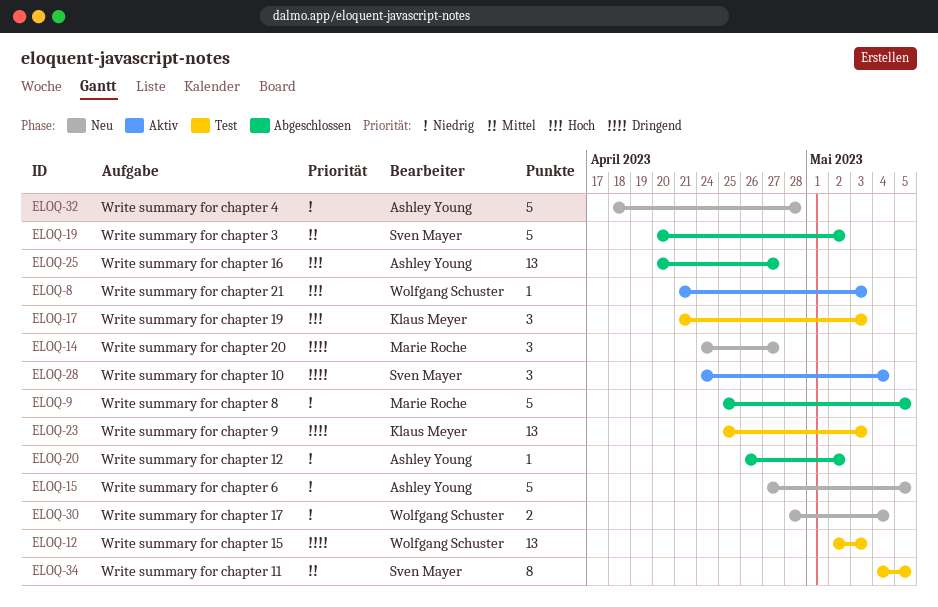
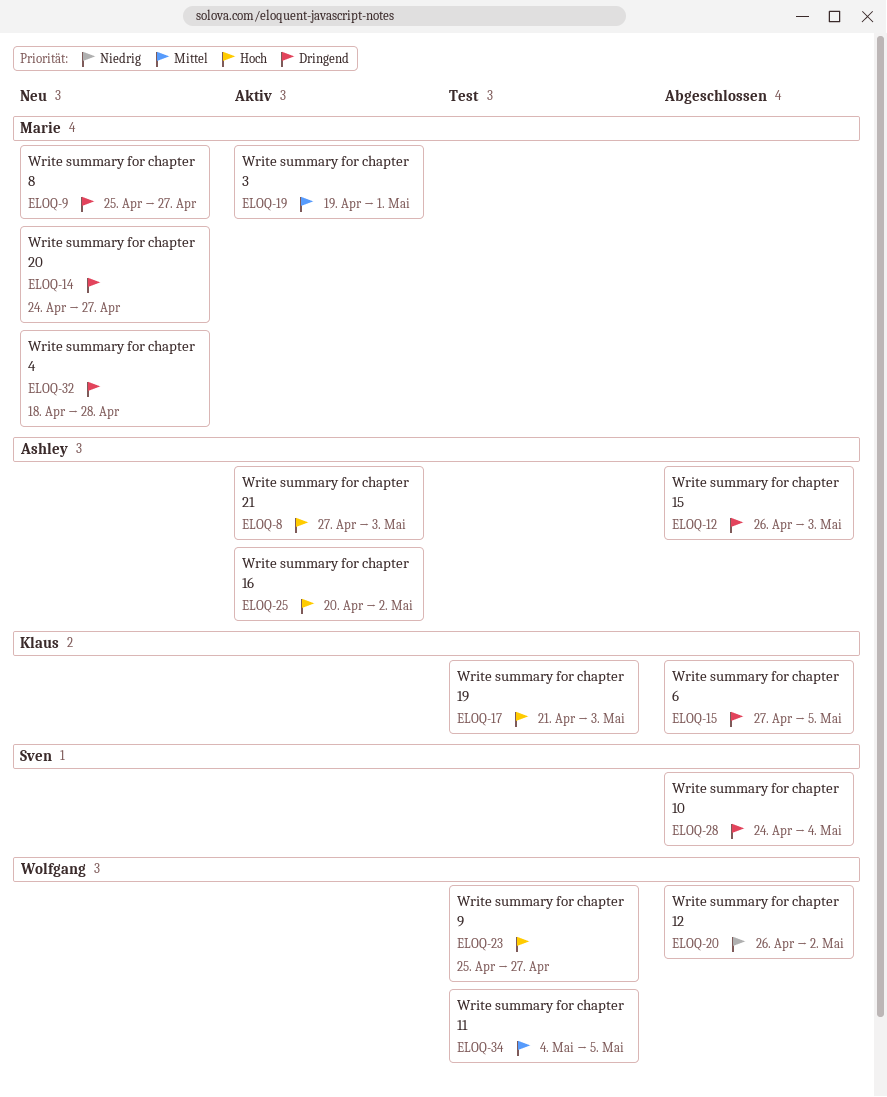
ELOQ-8, owner: Wolfgang Schuster -> Ashley Young
ELOQ-8, start: Apr 21 -> Apr 27
ELOQ-9, status: Abgeschlossen -> Neu
ELOQ-9, priority: Niedrig -> Dringend
ELOQ-9, due: May 5 -> Apr 27
ELOQ-12, status: Test -> Abgeschlossen
ELOQ-12, owner: Wolfgang Schuster -> Ashley Young
ELOQ-12, start: May 2 -> Apr 26
ELOQ-15, status: Neu -> Abgeschlossen
ELOQ-15, owner: Ashley Young -> Klaus Meyer
ELOQ-15, priority: Niedrig -> Dringend
ELOQ-19, status: Abgeschlossen -> Aktiv
ELOQ-19, owner: Sven Mayer -> Marie Roche
ELOQ-19, start: Apr 20 -> Apr 19
ELOQ-19, due: May 2 -> May 1
ELOQ-20, owner: Ashley Young -> Wolfgang Schuster
ELOQ-23, owner: Klaus Meyer -> Wolfgang Schuster
ELOQ-23, priority: Dringend -> Hoch
ELOQ-23, due: May 3 -> Apr 27
ELOQ-25, status: Abgeschlossen -> Aktiv
ELOQ-25, due: Apr 27 -> May 2
ELOQ-28, status: Aktiv -> Abgeschlossen
ELOQ-30: present -> none
ELOQ-32, owner: Ashley Young -> Marie Roche
ELOQ-32, priority: Niedrig -> Dringend
ELOQ-34, owner: Sven Mayer -> Wolfgang Schuster

